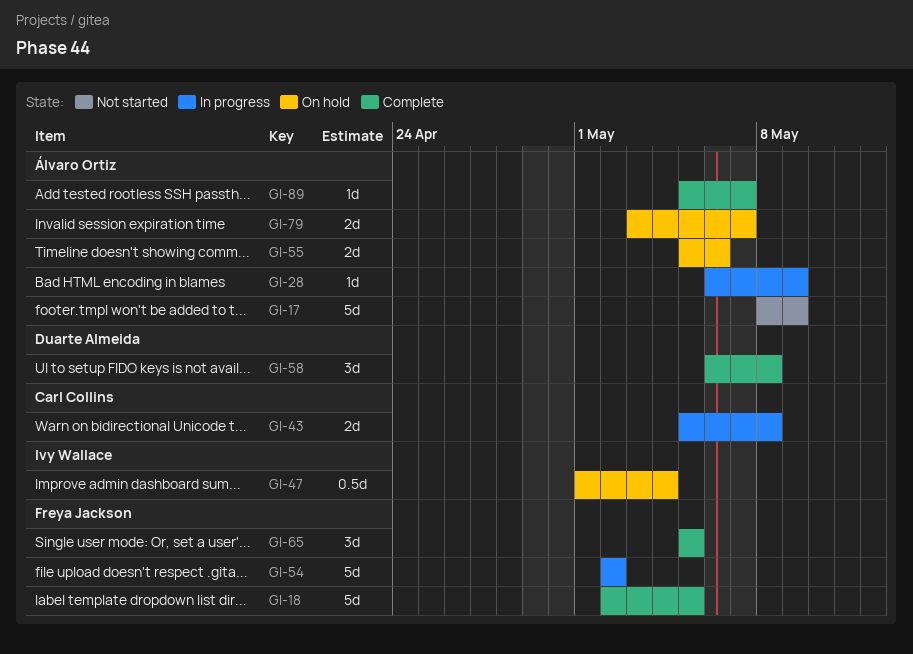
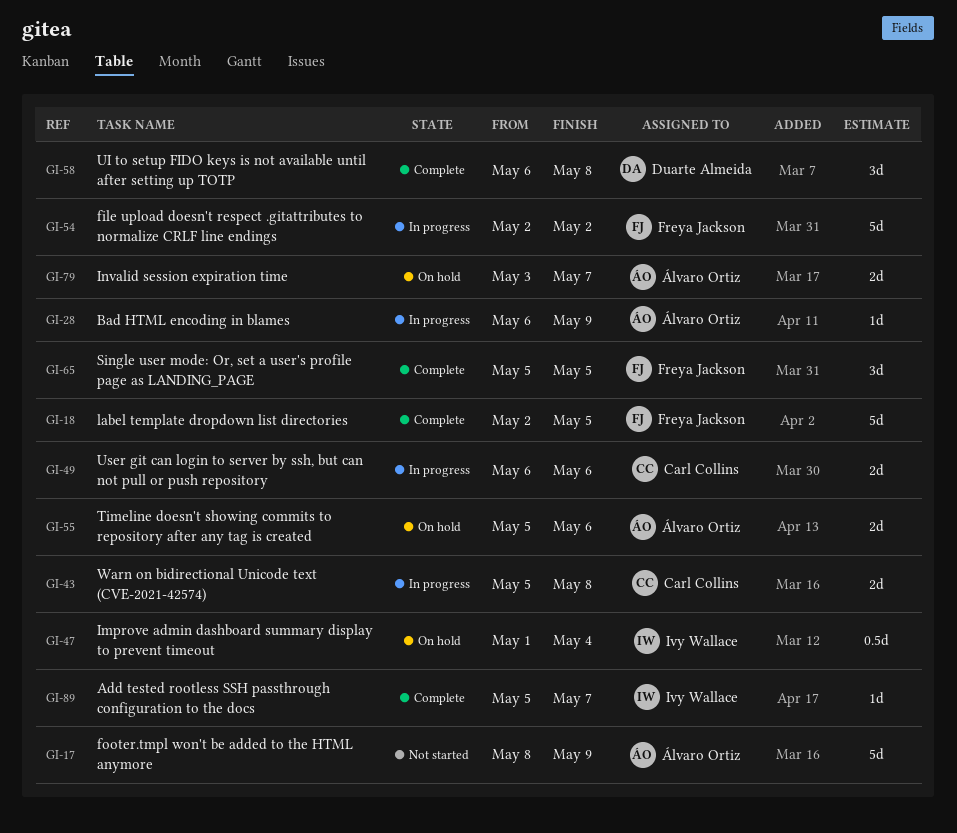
GI-49: none -> present
GI-89, owner: Álvaro Ortiz -> Ivy Wallace

